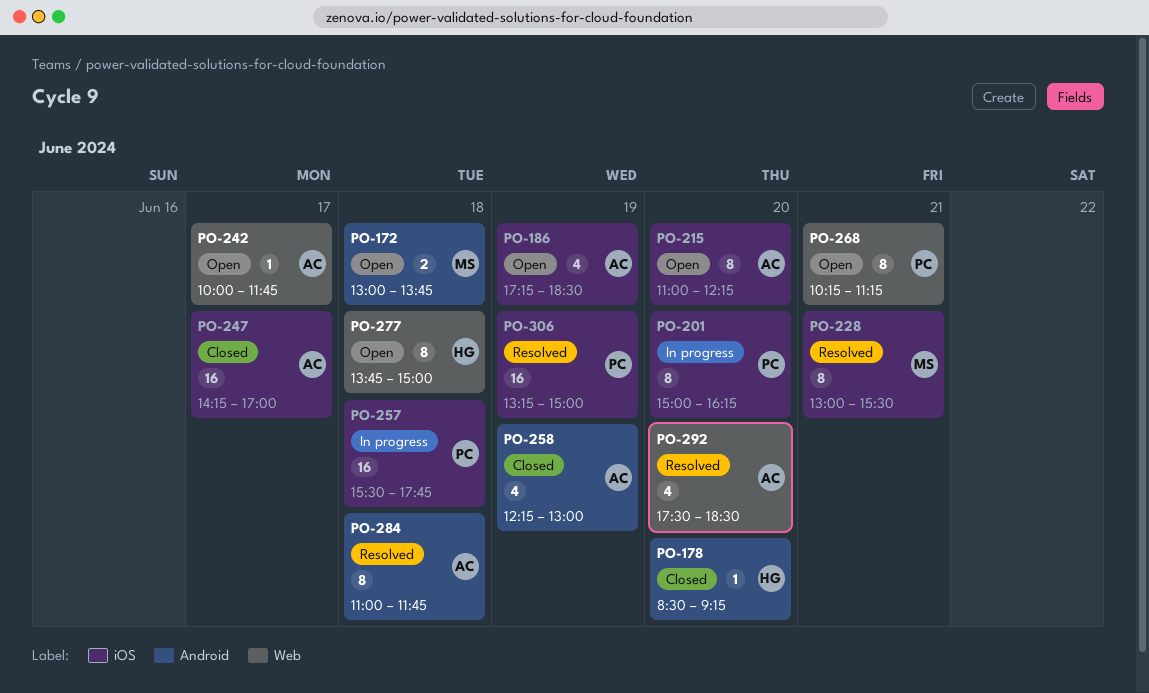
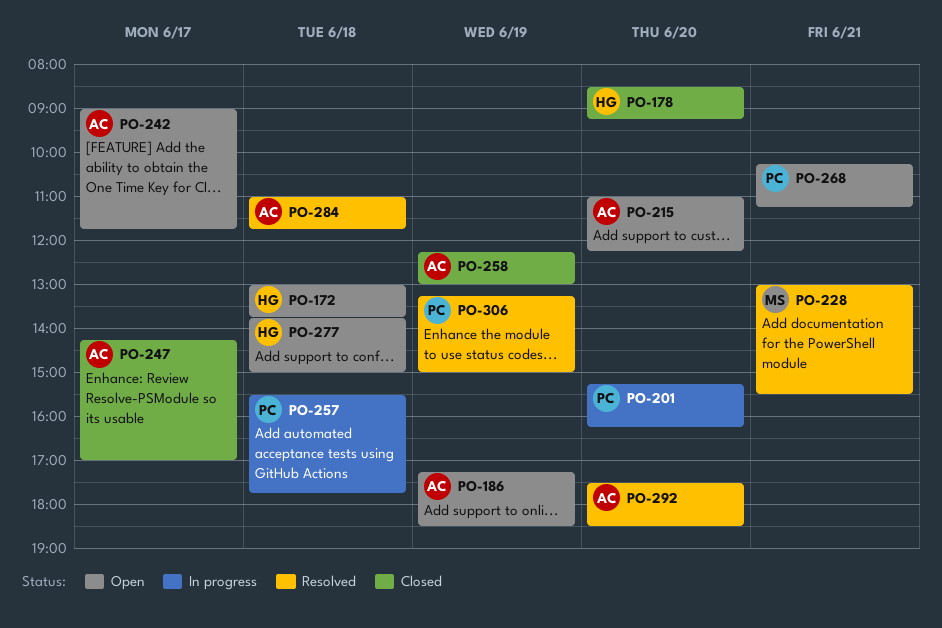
PO-172, owner: MS -> HG
PO-201, begins: 15:00 -> 15:15
PO-242, begins: 10:00 -> 09:00

